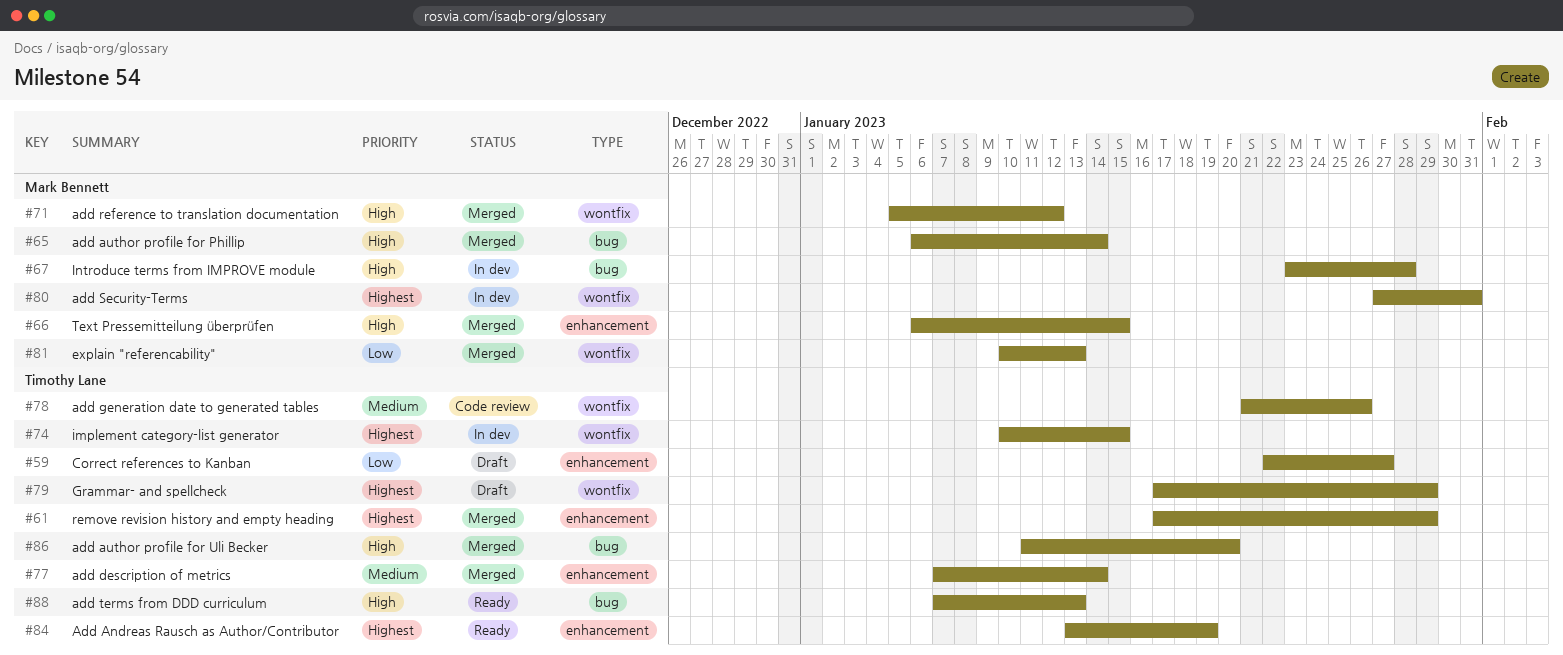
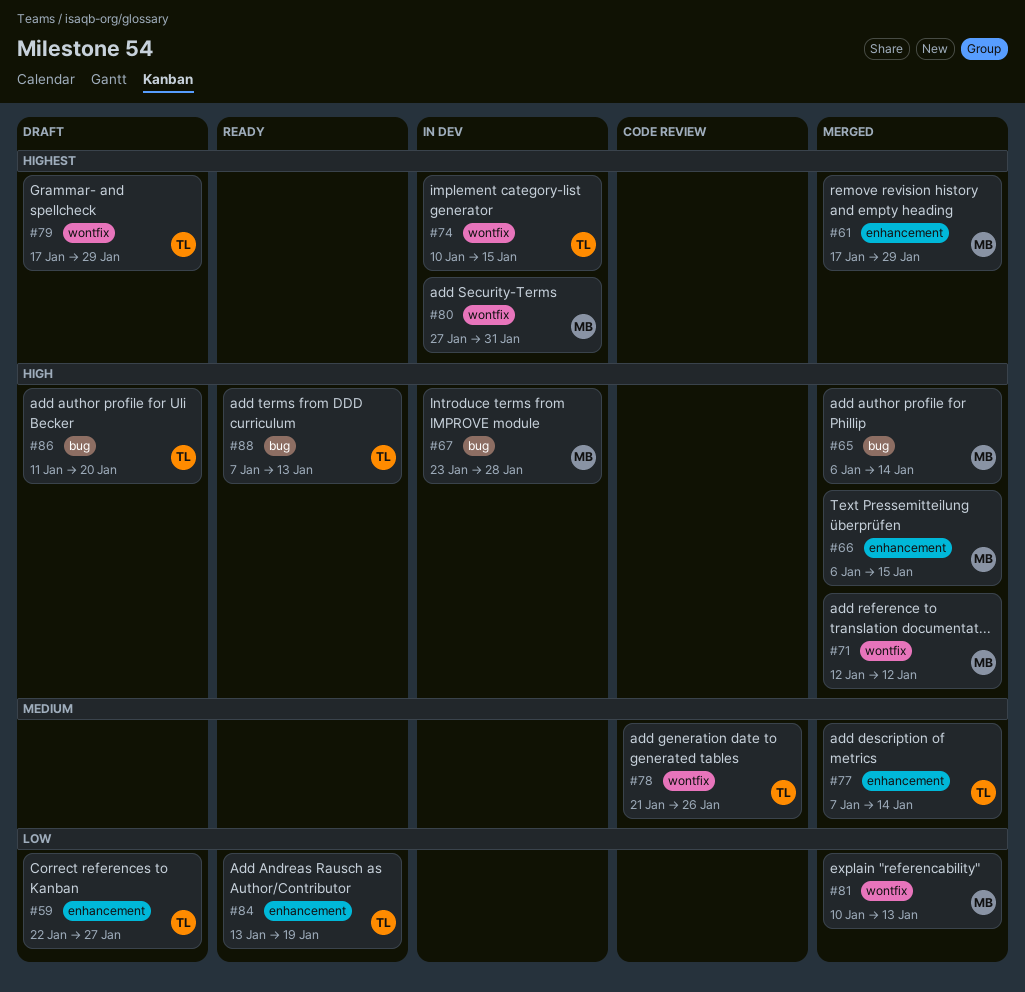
#61, owner: Timothy Lane -> Mark Bennett
#71, start: Jan 5 -> Jan 12
#84, priority: Highest -> Low
#86, status: Merged -> Draft

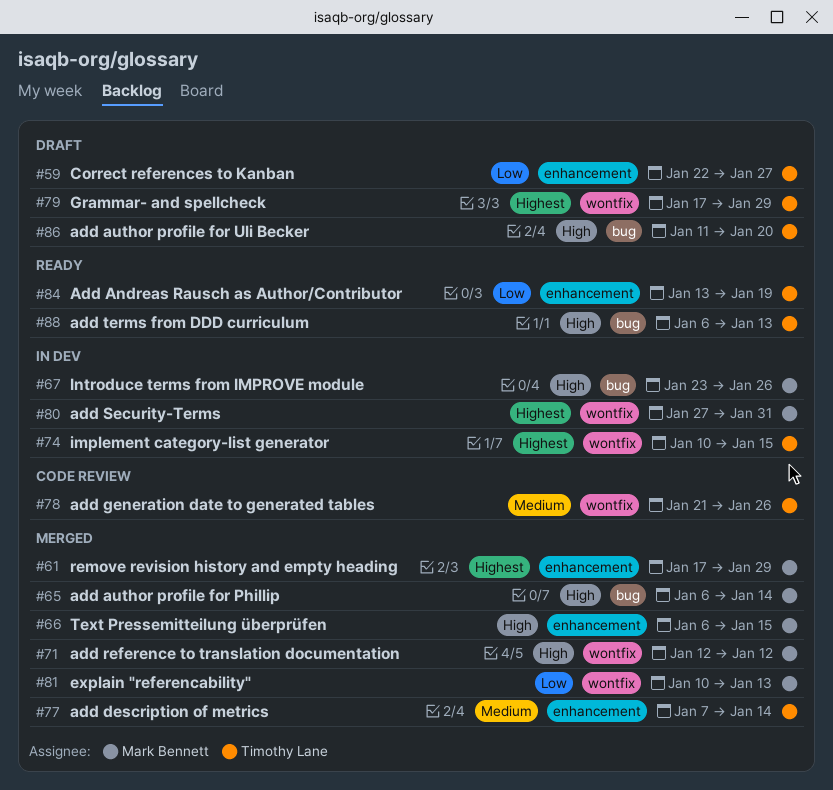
#67, due: Jan 28 -> Jan 26
#88, start: Jan 7 -> Jan 6

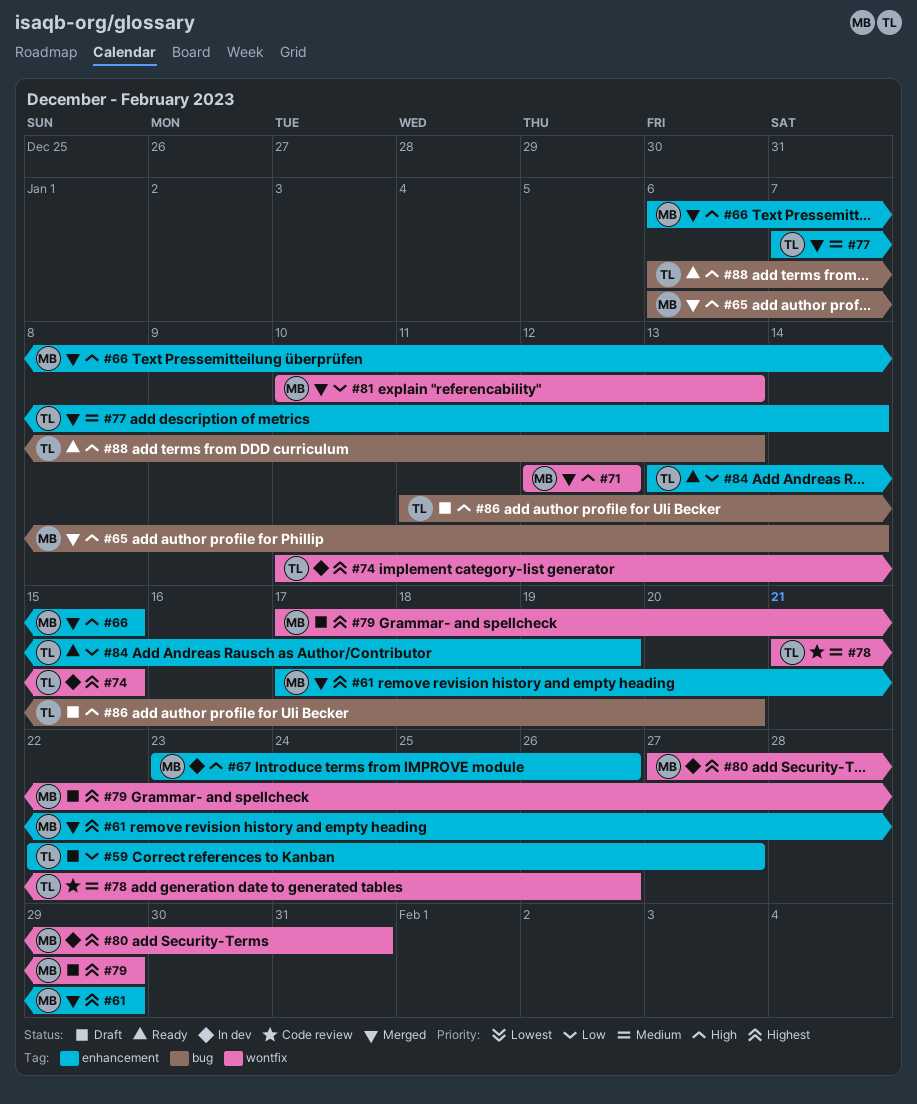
#67, label: bug -> enhancement
#79, owner: Timothy Lane -> Mark Bennett

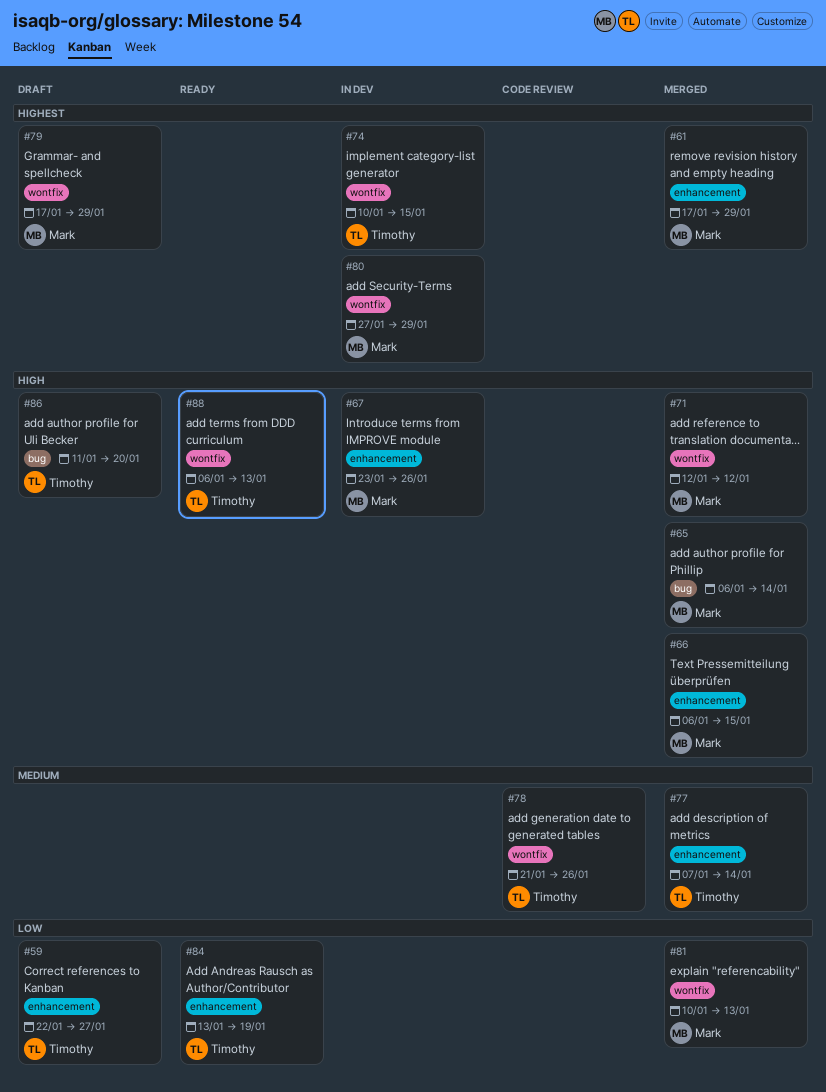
#80, due: Jan 31 -> Jan 29
#88, label: bug -> wontfix

